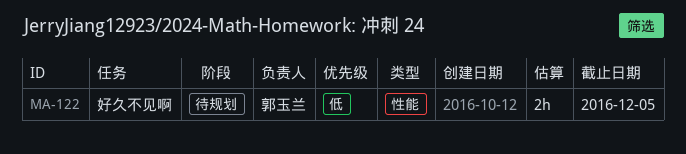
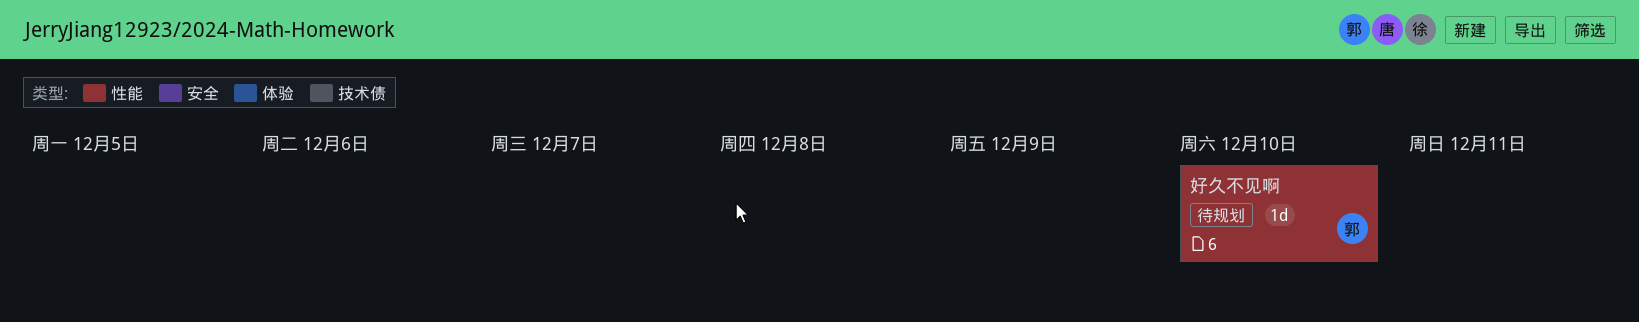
好久不见啊, estimate: 2h -> 1d
好久不见啊, due: Dec 5 -> Dec 10

